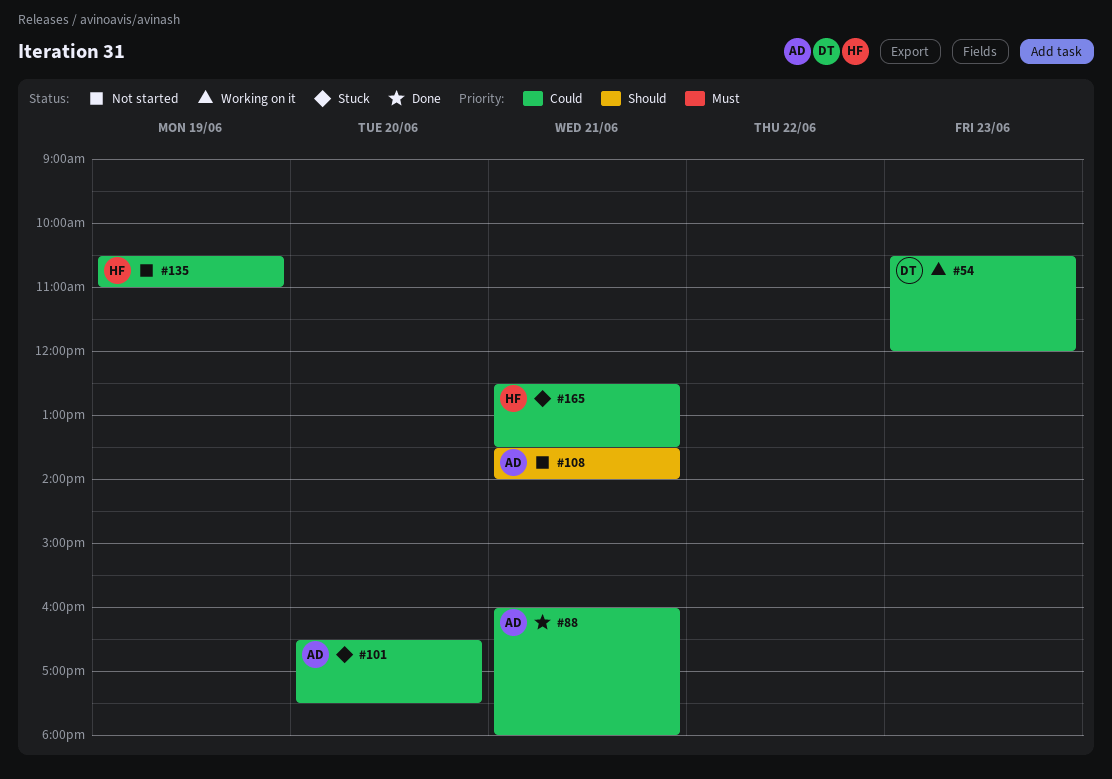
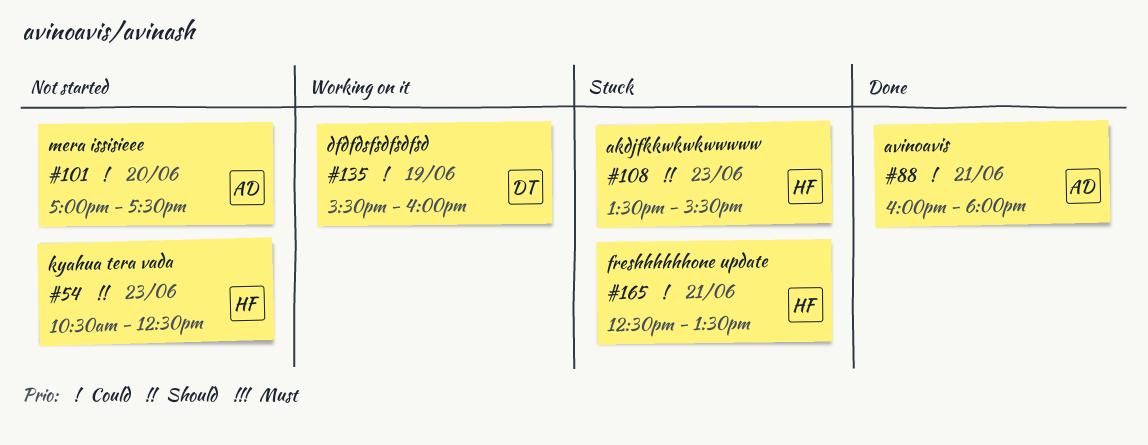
#54, status: Working on it -> Not started
#54, owner: DT -> HF
#54, priority: Could -> Should
#54, ends: 12:00 -> 12:30
#101, status: Stuck -> Not started
#101, begins: 16:30 -> 17:00
#108, status: Not started -> Stuck
#108, owner: AD -> HF
#108, day: Jun 21 -> Jun 23
#108, ends: 14:00 -> 15:30
#135, status: Not started -> Working on it
#135, owner: HF -> DT
#135, begins: 10:30 -> 15:30
#135, ends: 11:00 -> 16:00

